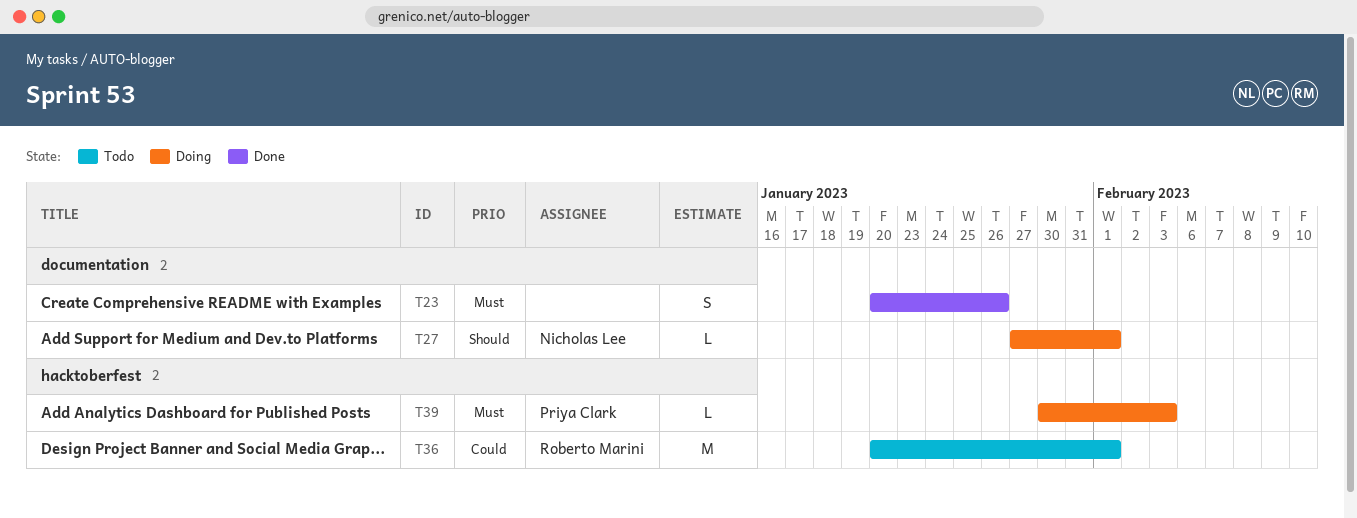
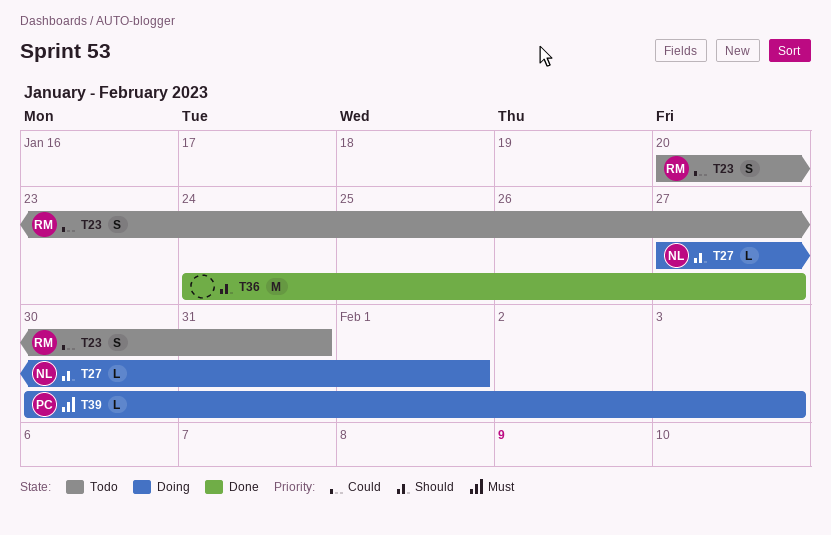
T23, status: Done -> Todo
T23, owner: none -> Roberto Marini
T23, priority: Must -> Could
T23, due: Jan 26 -> Jan 31
T36, status: Todo -> Done
T36, owner: Roberto Marini -> none
T36, priority: Could -> Should
T36, start: Jan 20 -> Jan 24
T36, due: Feb 1 -> Jan 27

